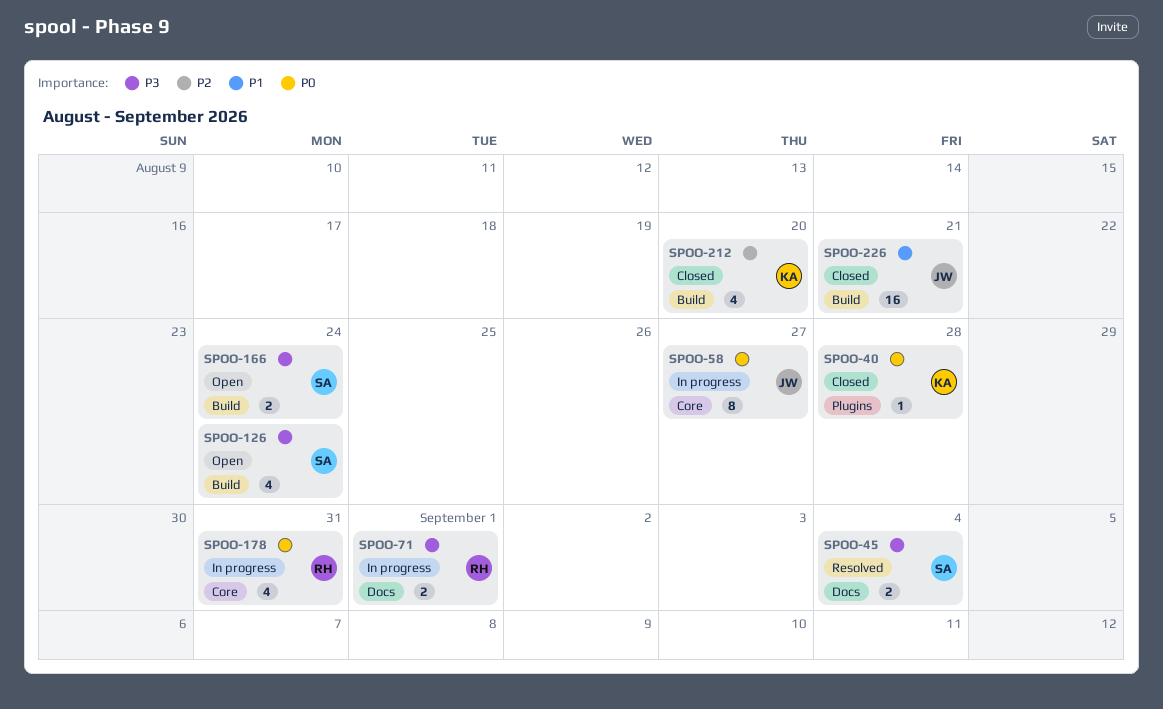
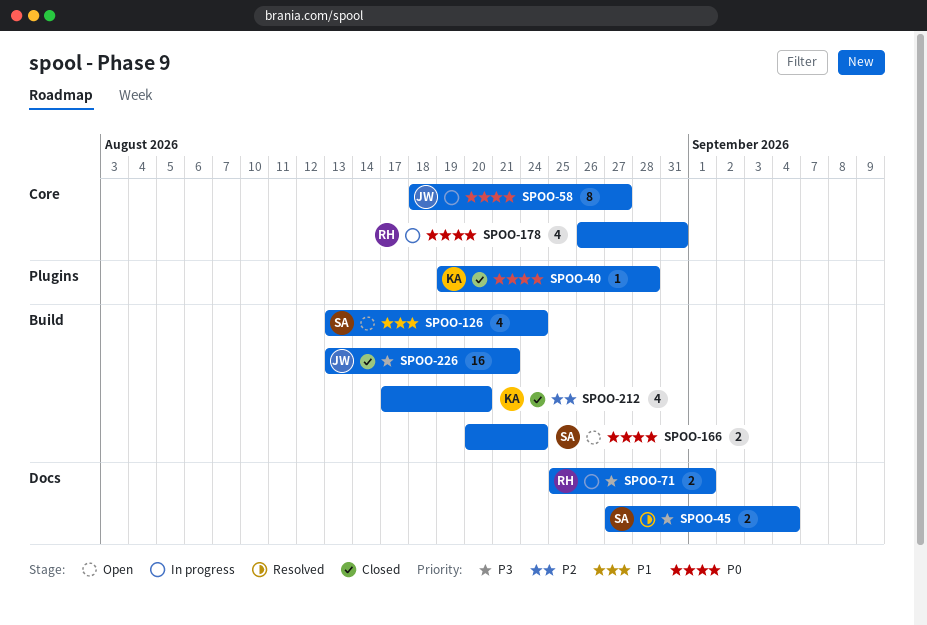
SPOO-126, priority: P3 -> P1
SPOO-166, priority: P3 -> P0
SPOO-226, priority: P1 -> P3

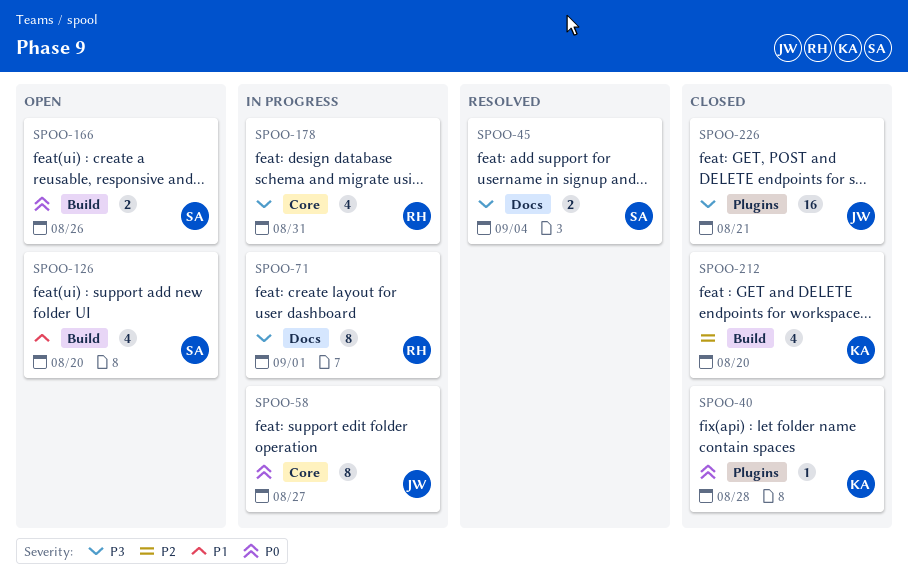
SPOO-71, estimate: 2 -> 8
SPOO-126, due: Aug 24 -> Aug 20
SPOO-166, due: Aug 24 -> Aug 26
SPOO-178, priority: P0 -> P3
SPOO-226, label: Build -> Plugins

